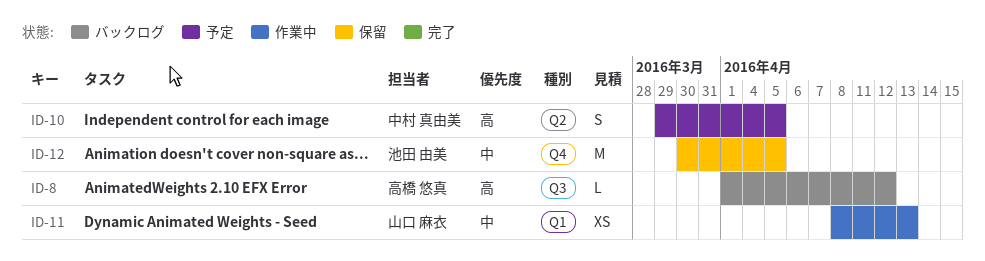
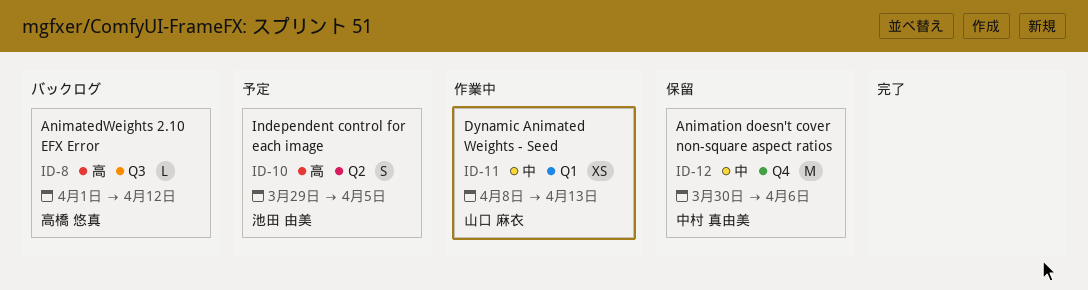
ID-10, owner: 中村 真由美 -> 池田 由美
ID-12, owner: 池田 由美 -> 中村 真由美
ID-12, due: Apr 5 -> Apr 6

